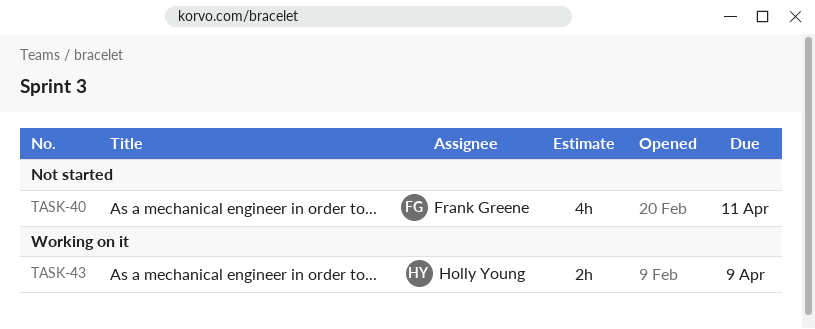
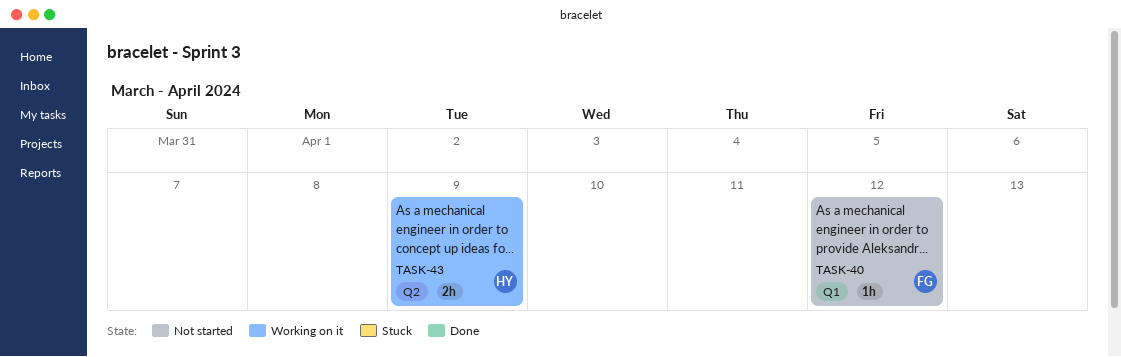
TASK-40, estimate: 4h -> 1h
TASK-40, due: Apr 11 -> Apr 12

